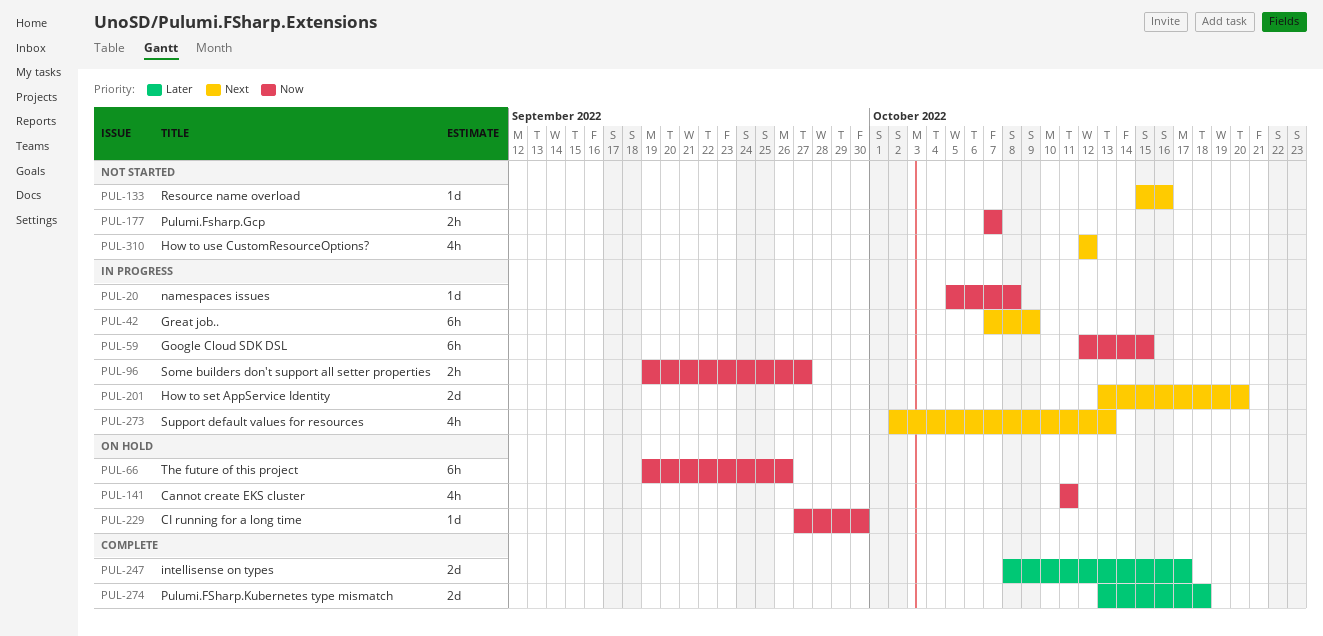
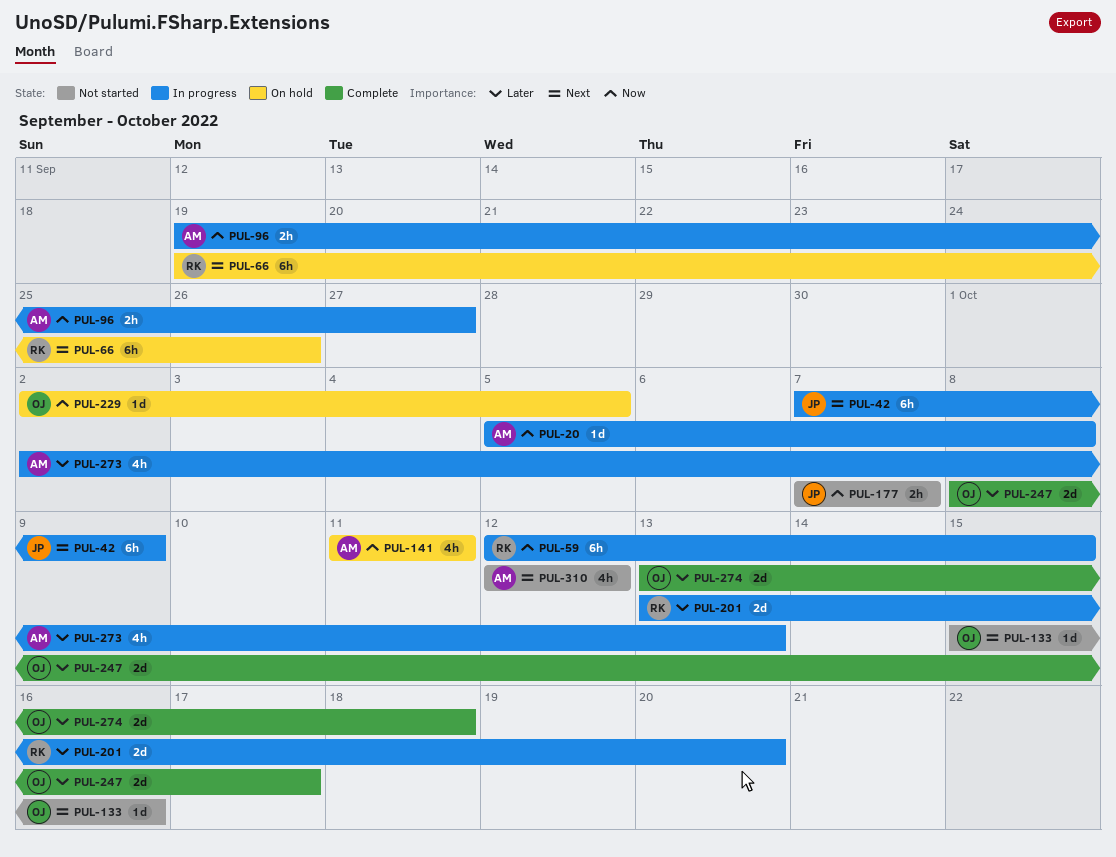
PUL-66, priority: Now -> Next
PUL-201, priority: Next -> Later
PUL-229, start: Sep 27 -> Oct 2
PUL-229, due: Sep 30 -> Oct 5
PUL-273, priority: Next -> Later

